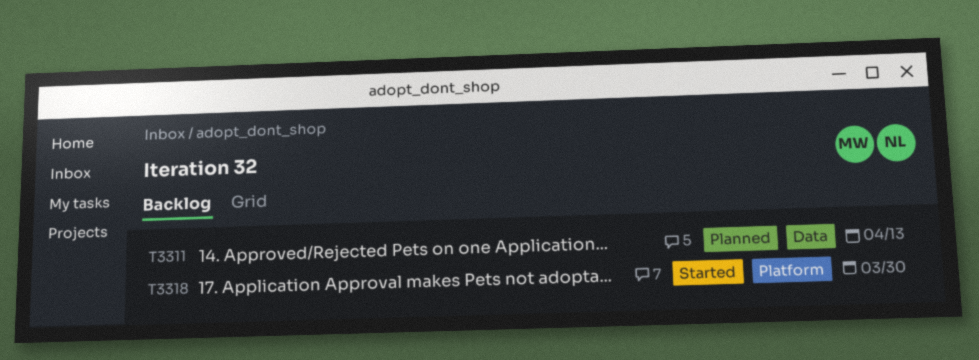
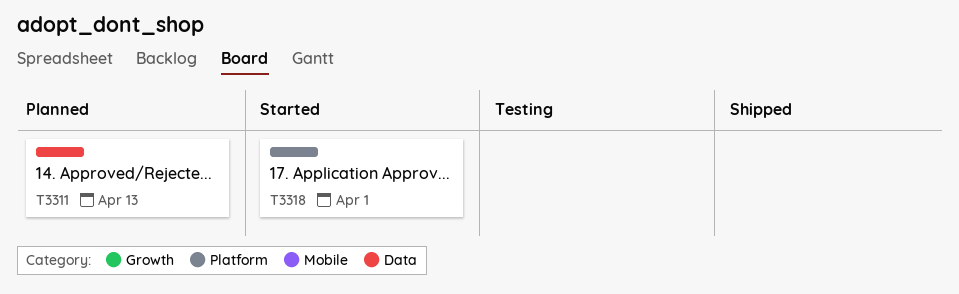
T3318, due: Mar 30 -> Apr 1

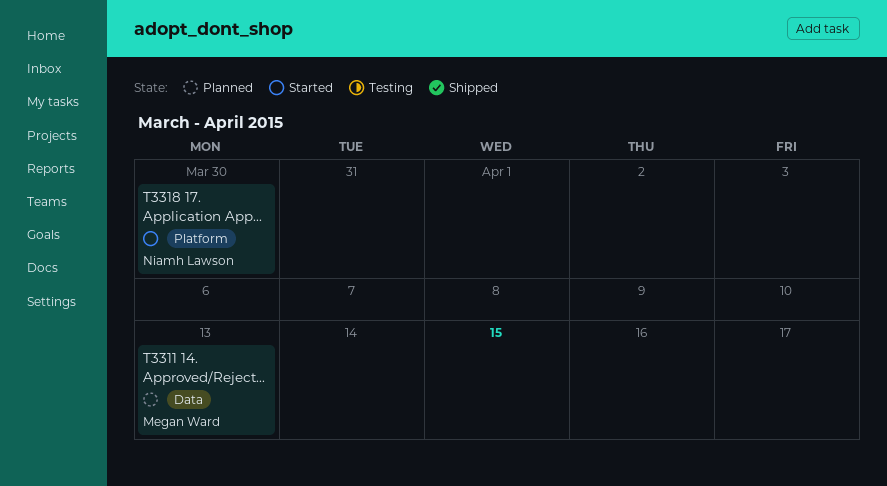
T3318, due: Apr 1 -> Mar 30

